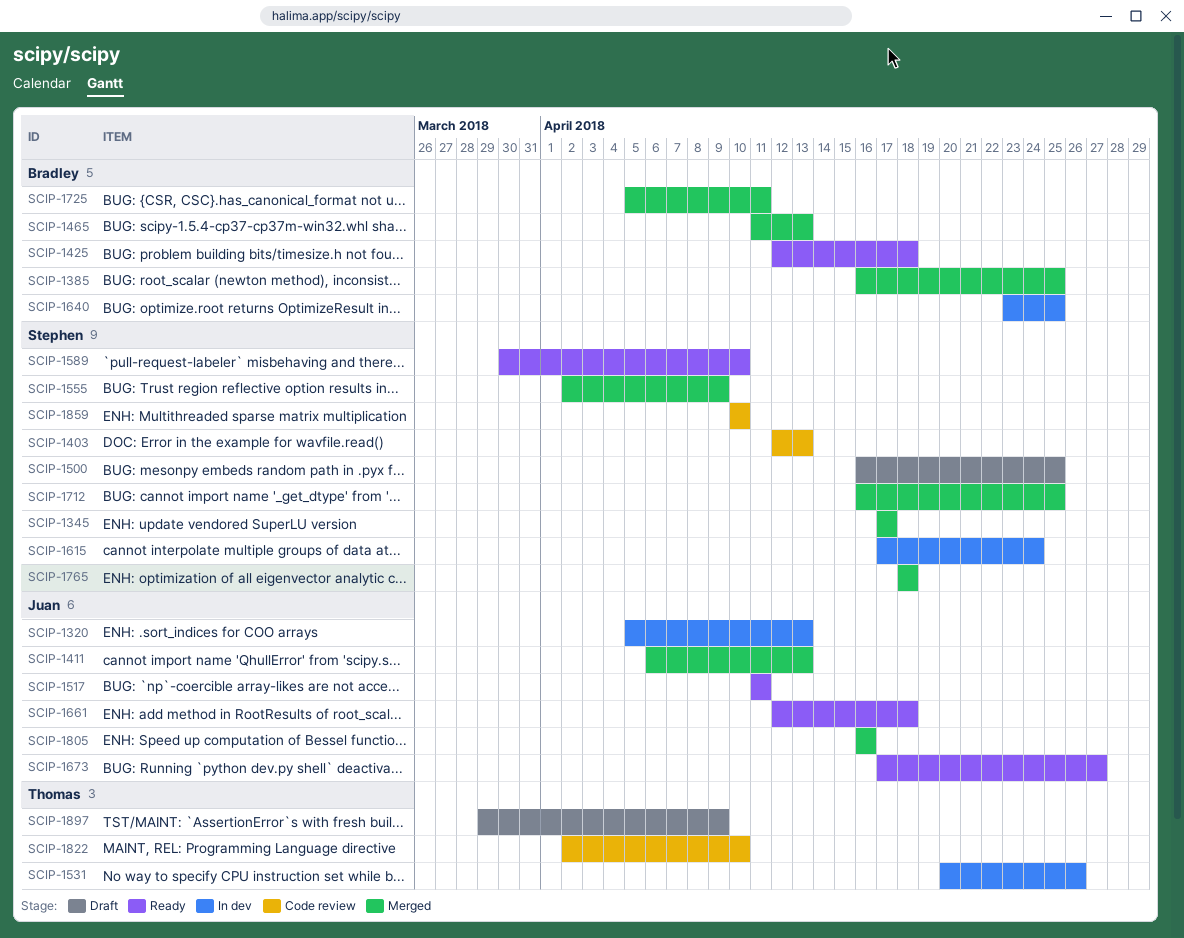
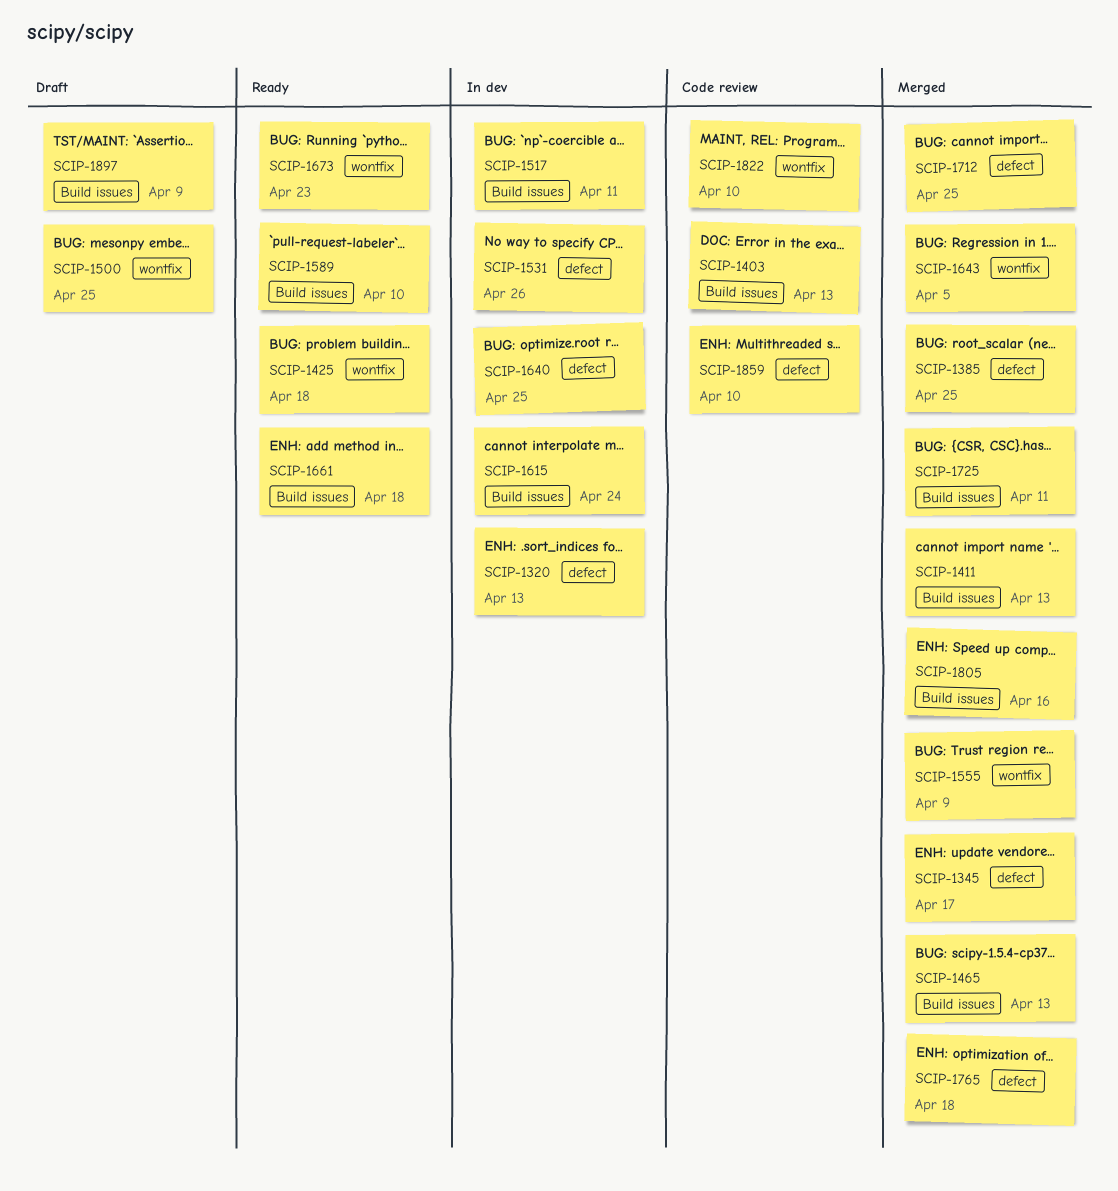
SCIP-1517, status: Ready -> In dev
SCIP-1643: none -> present
SCIP-1673, due: Apr 27 -> Apr 23

